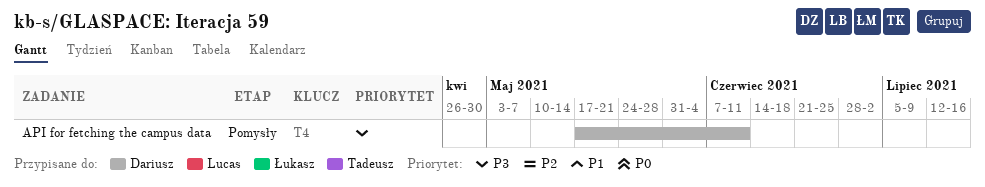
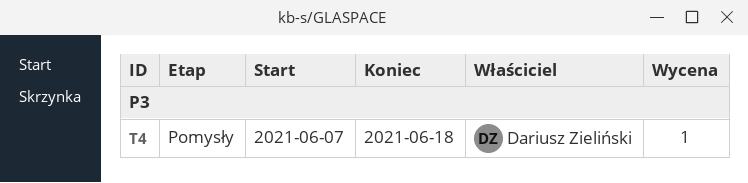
T4, start: May 17 -> Jun 7
T4, due: Jun 11 -> Jun 18

